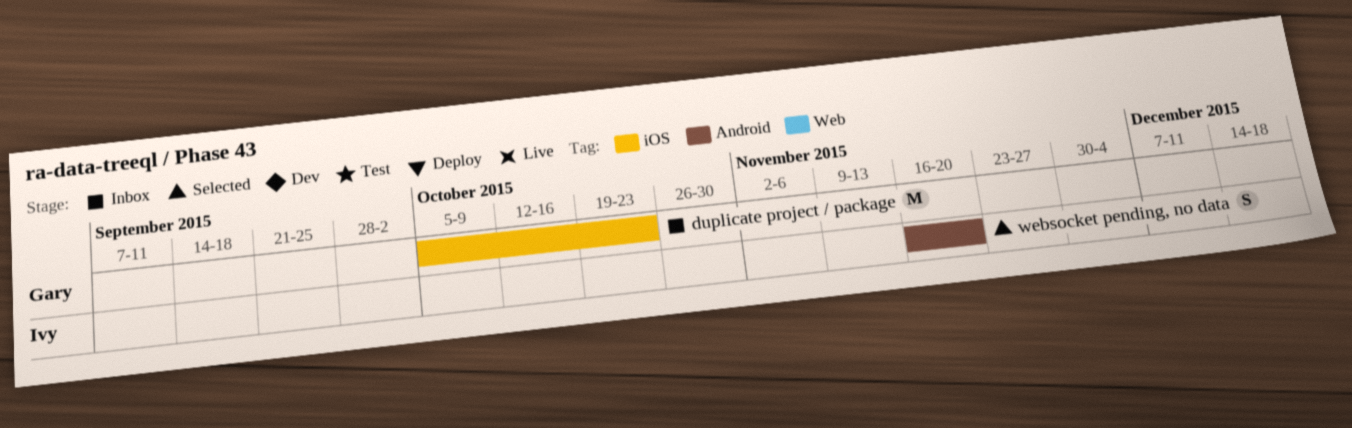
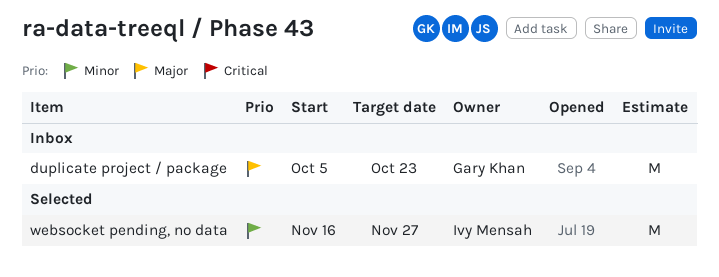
websocket pending, no data, estimate: S -> M
websocket pending, no data, due: Nov 20 -> Nov 27

